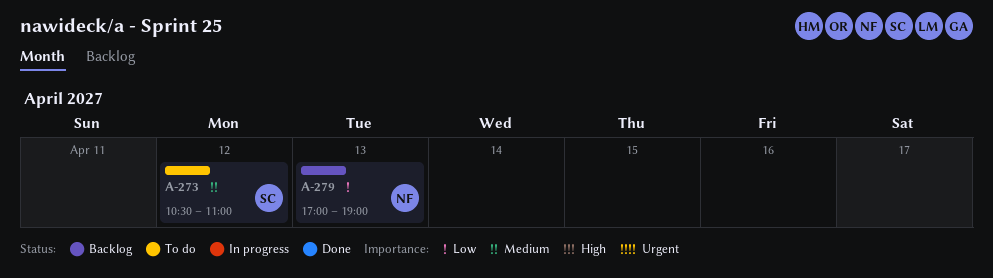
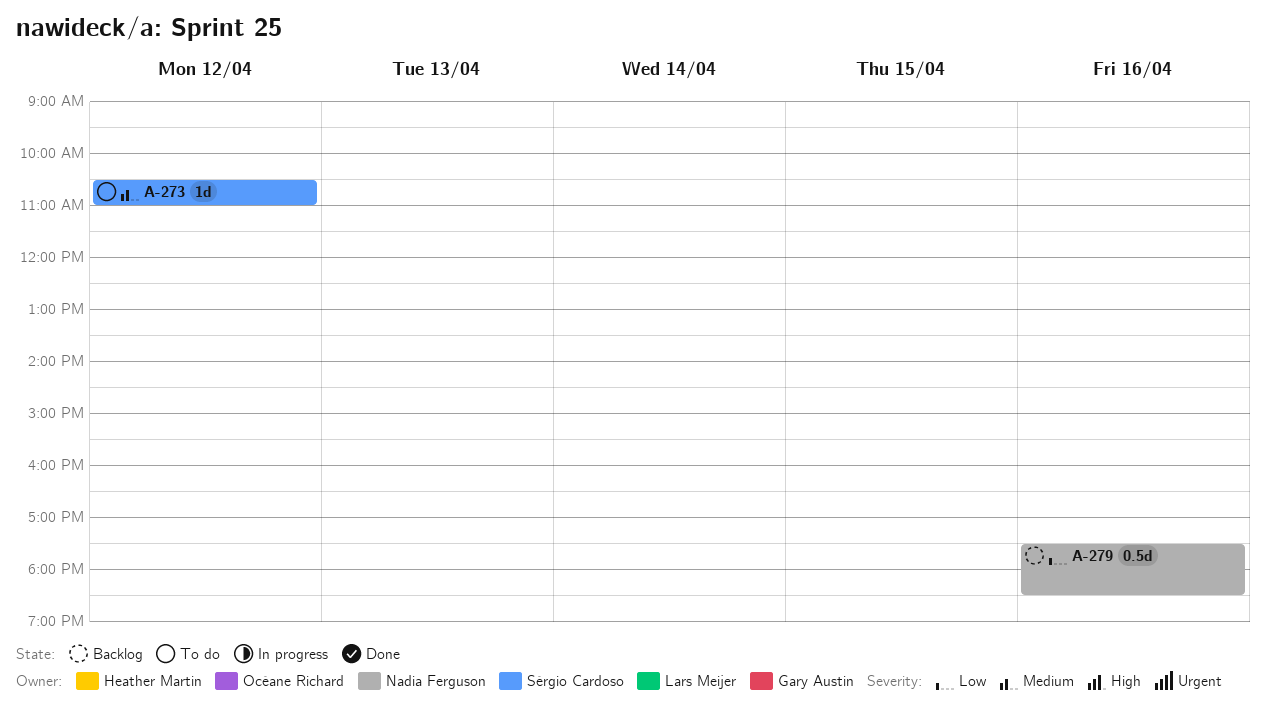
A-279, day: Apr 13 -> Apr 16
A-279, begins: 17:00 -> 17:30
A-279, ends: 19:00 -> 18:30

